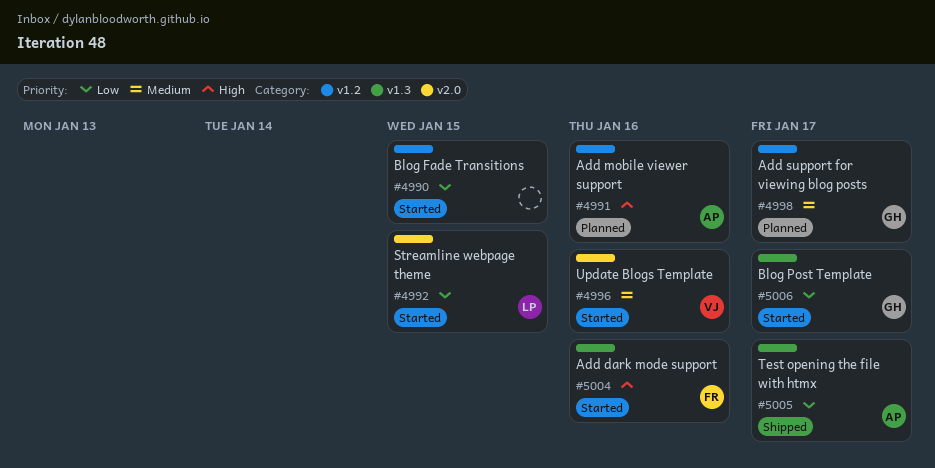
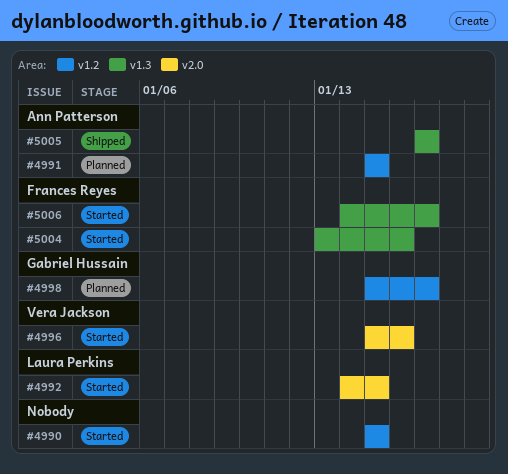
#4991, due: Jan 16 -> Jan 15
#5006, owner: Gabriel Hussain -> Frances Reyes

